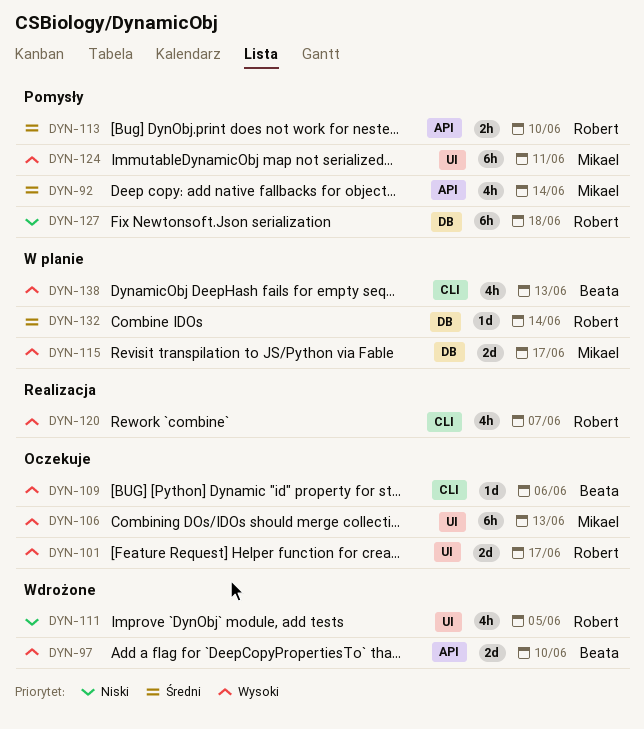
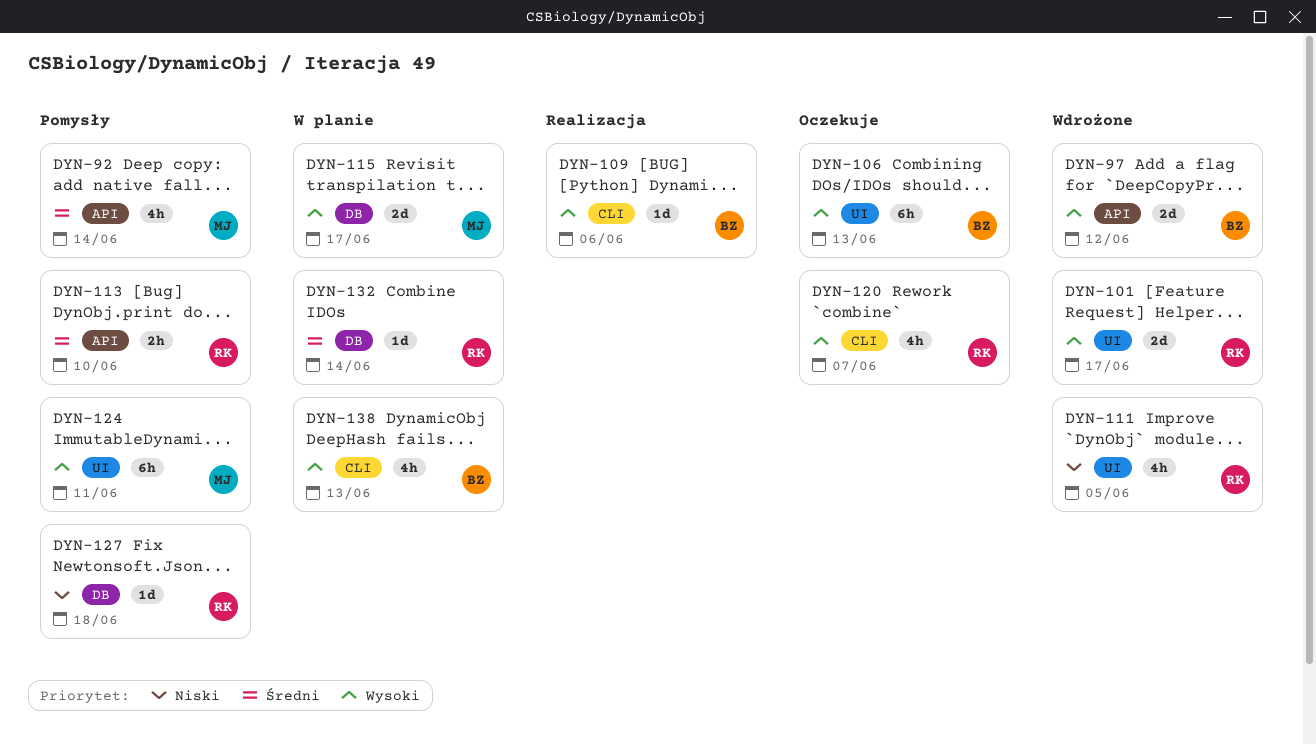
DYN-97, due: Jun 10 -> Jun 12
DYN-101, status: Oczekuje -> Wdrożone
DYN-106, owner: Mikael -> Beata
DYN-109, status: Oczekuje -> Realizacja
DYN-120, status: Realizacja -> Oczekuje
DYN-127, estimate: 6h -> 1d

